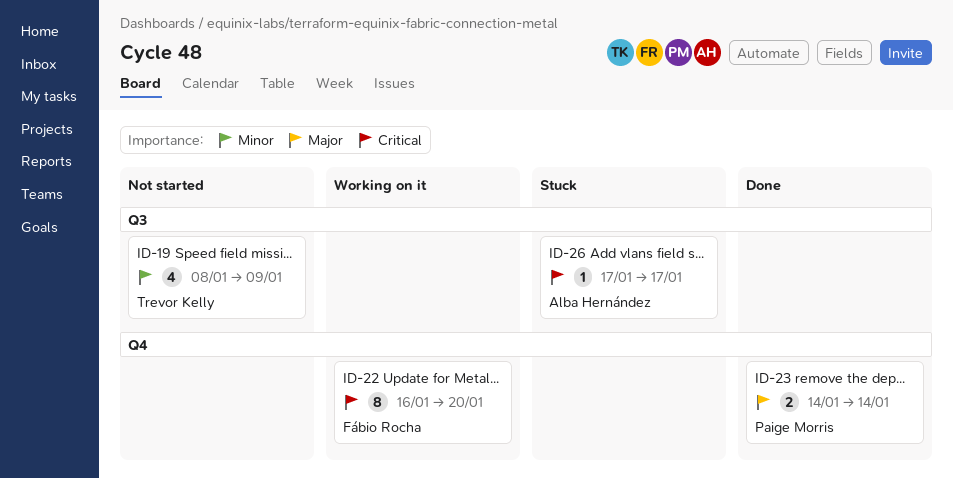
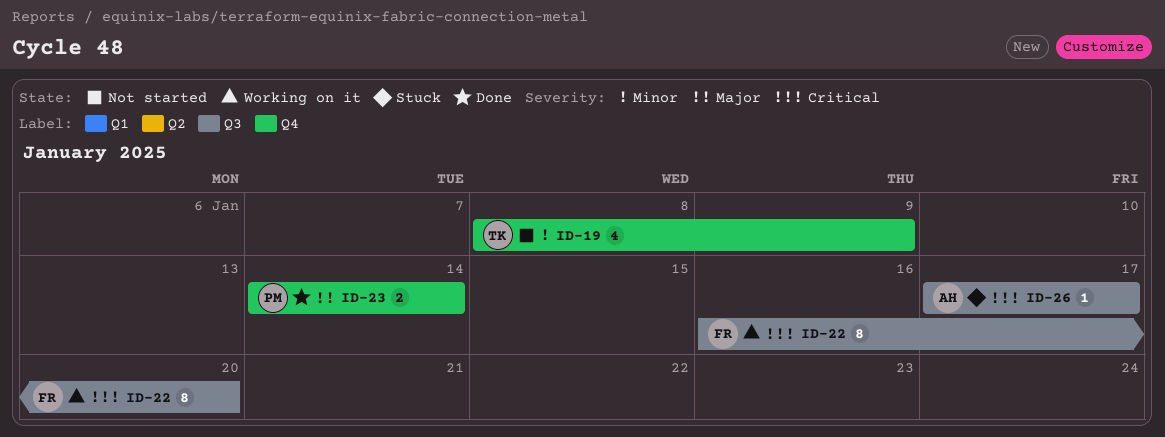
ID-19, label: Q3 -> Q4
ID-22, label: Q4 -> Q3

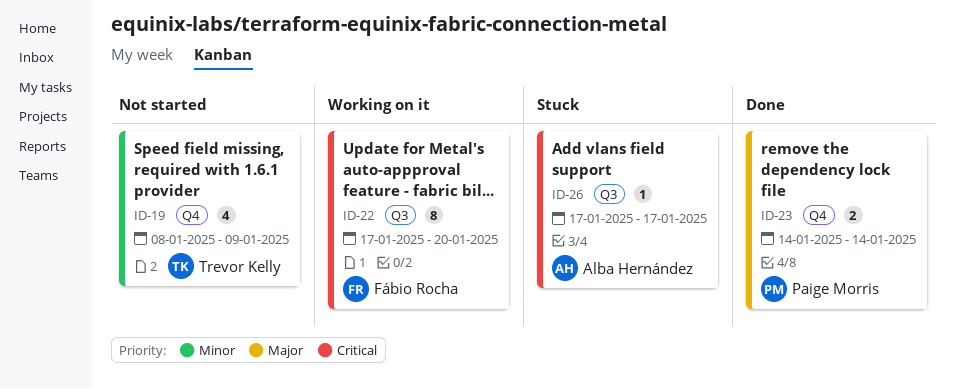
ID-22, start: Jan 16 -> Jan 17

